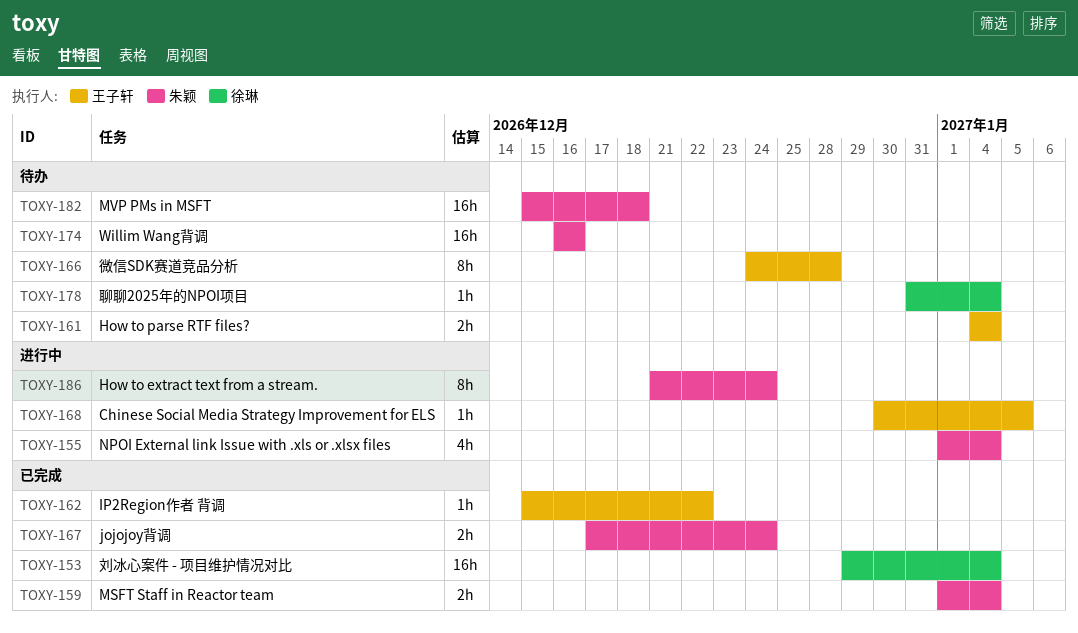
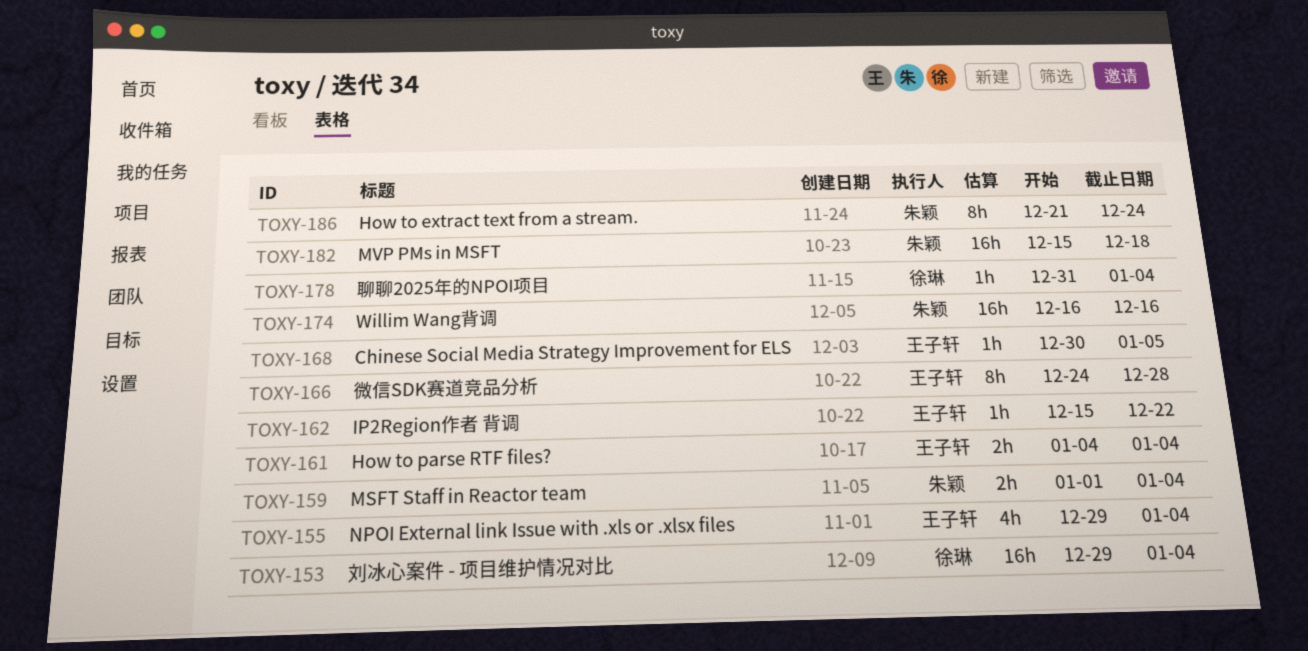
TOXY-155, owner: 朱颖 -> 王子轩
TOXY-155, start: Jan 1 -> Dec 29
TOXY-167: present -> none

